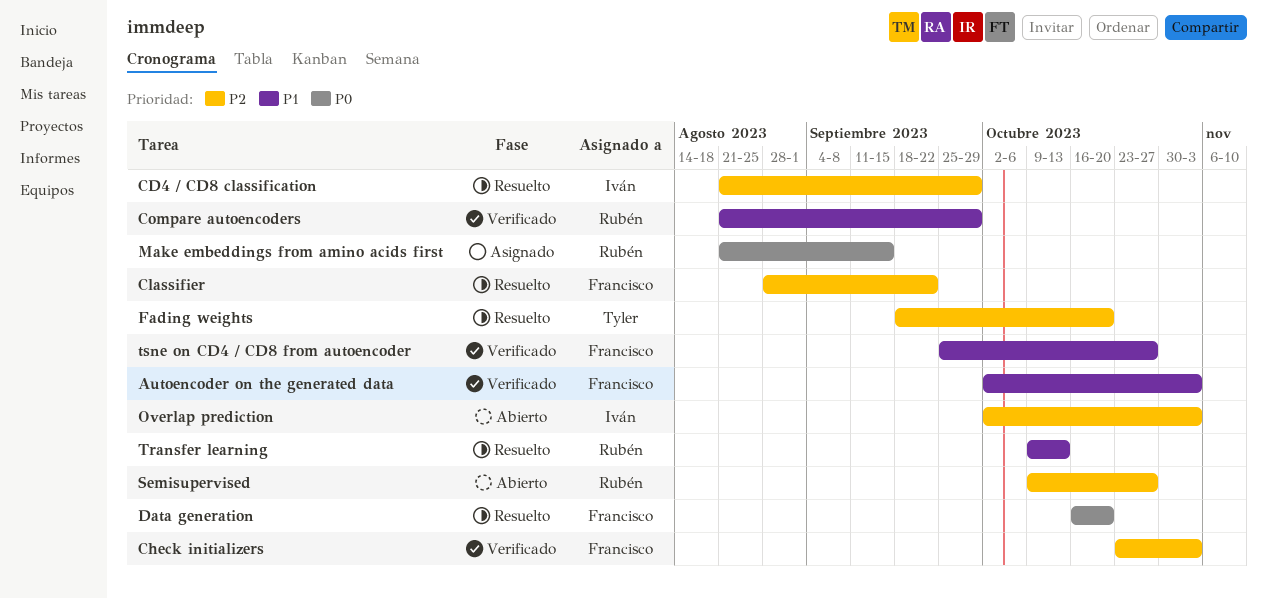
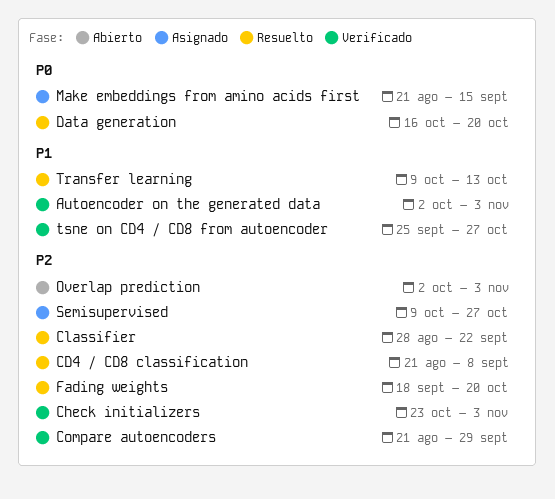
CD4 / CD8 classification, due: Sep 29 -> Sep 8
Compare autoencoders, priority: P1 -> P2
Semisupervised, status: Abierto -> Asignado

